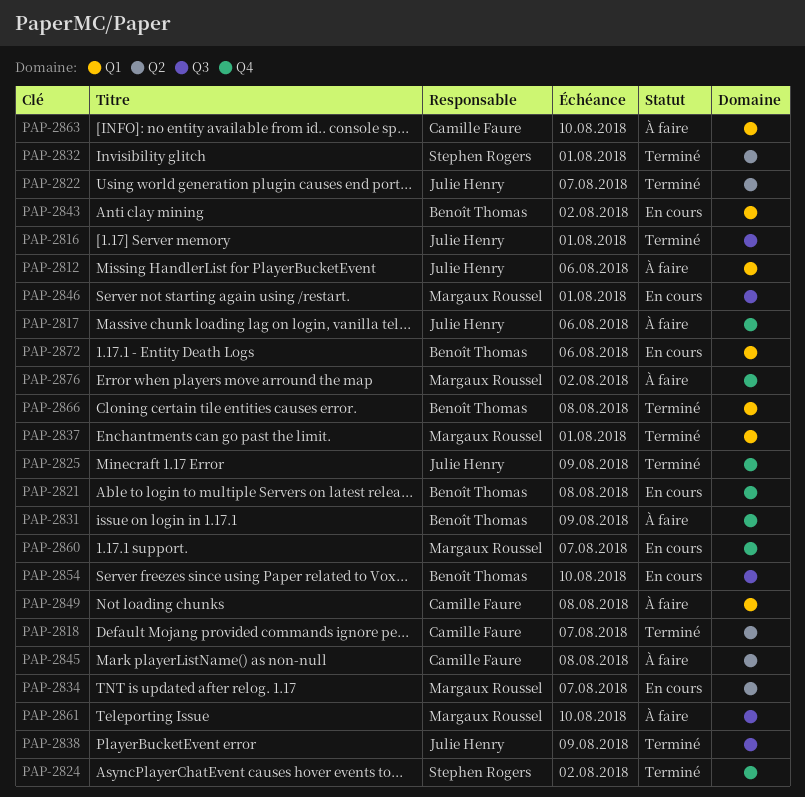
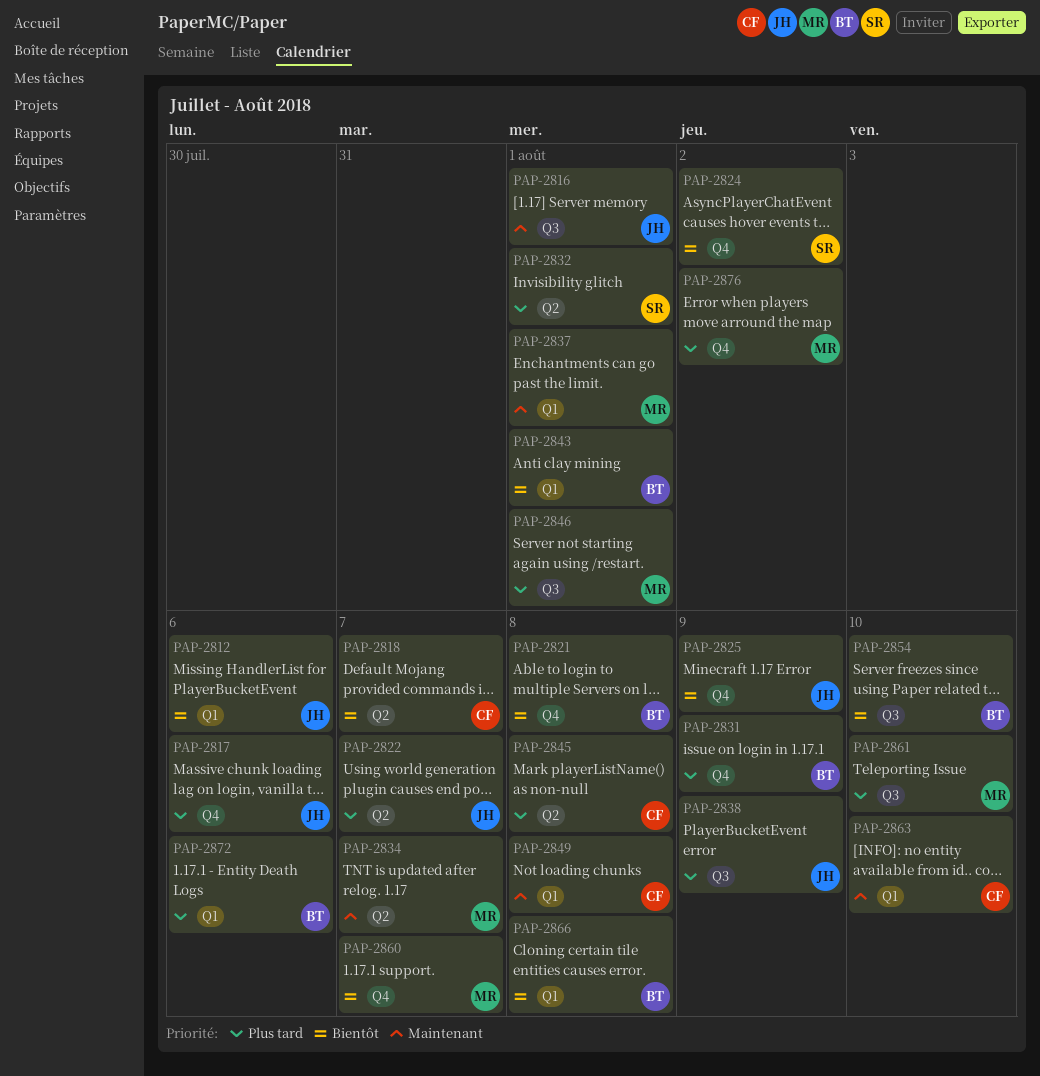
PAP-2843, due: Aug 2 -> Aug 1

